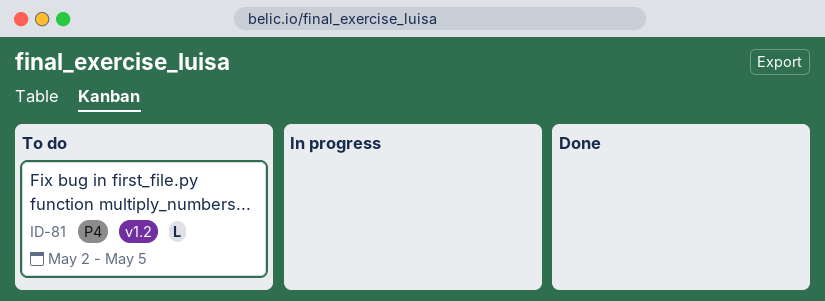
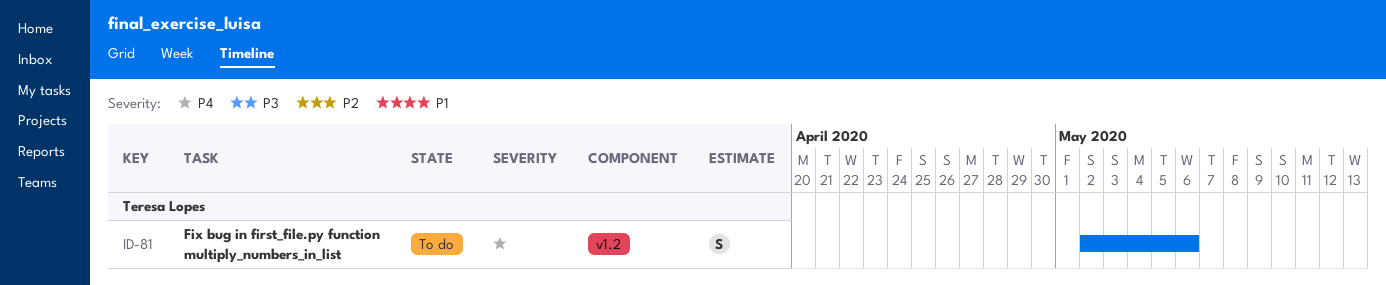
ID-81, estimate: L -> S
ID-81, due: May 5 -> May 6

